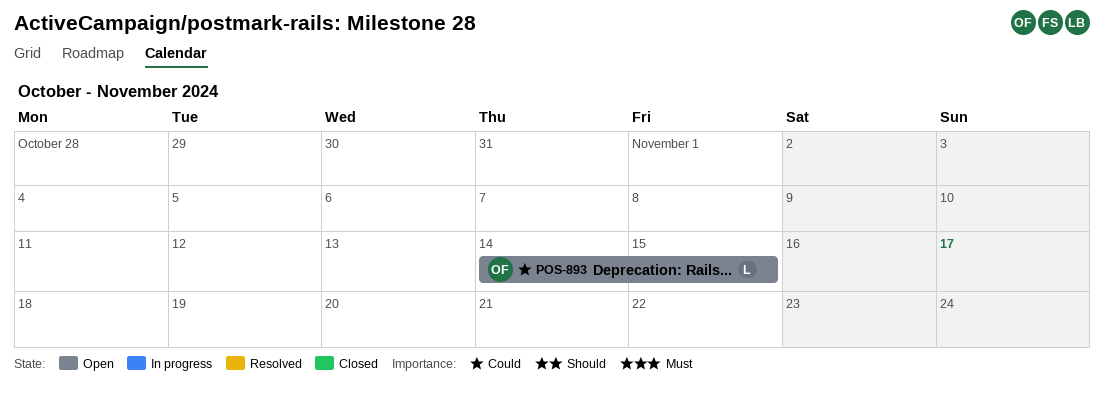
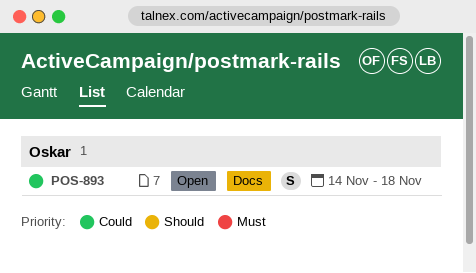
POS-893, estimate: L -> S
POS-893, due: Nov 15 -> Nov 18

